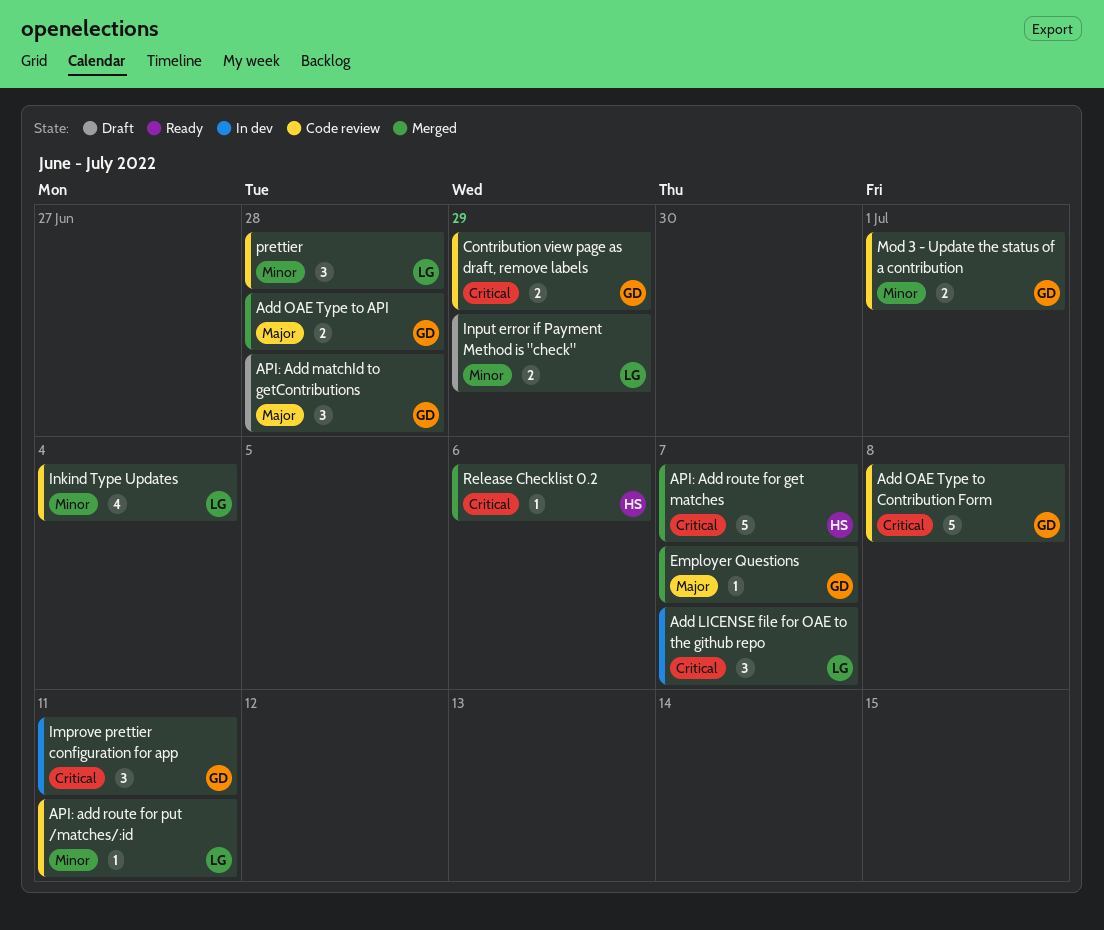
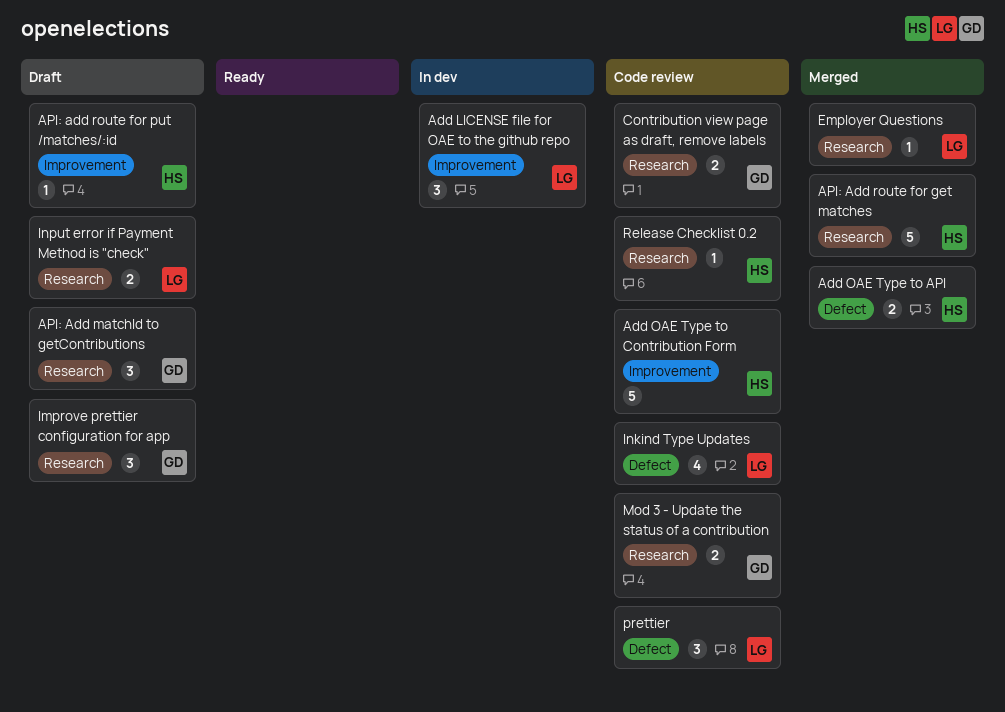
Add OAE Type to API, owner: GD -> HS
Add OAE Type to Contribution Form, owner: GD -> HS
API: add route for put /matches/:id, status: Code review -> Draft
API: add route for put /matches/:id, owner: LG -> HS
Employer Questions, owner: GD -> LG
Improve prettier configuration for app, status: In dev -> Draft
Release Checklist 0.2, status: Merged -> Code review

